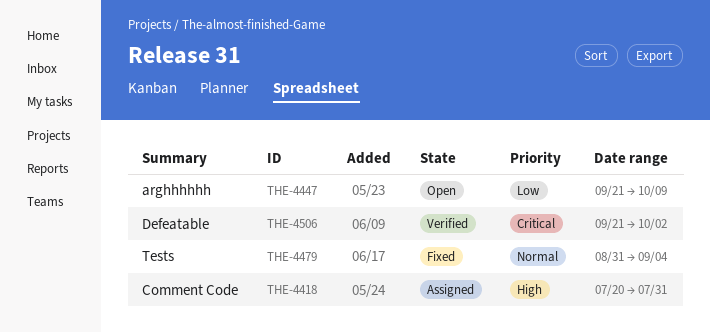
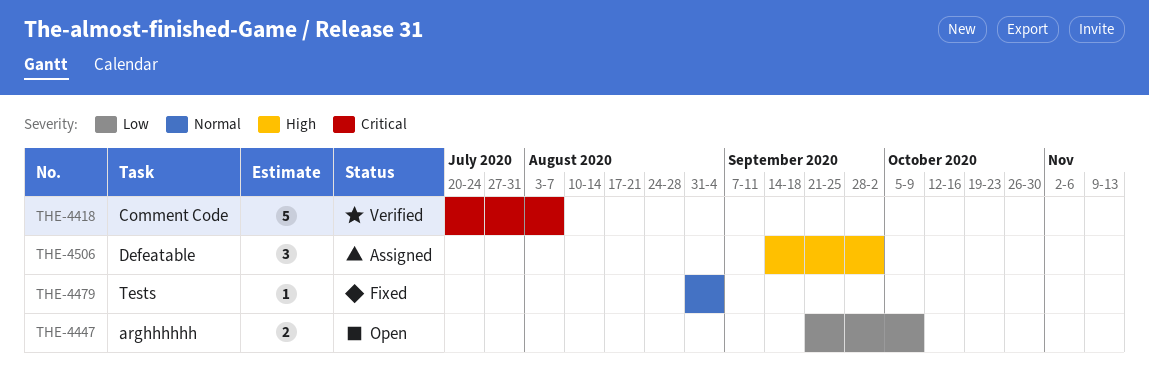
THE-4418, status: Assigned -> Verified
THE-4418, priority: High -> Critical
THE-4418, due: Jul 31 -> Aug 7
THE-4506, status: Verified -> Assigned
THE-4506, priority: Critical -> High
THE-4506, start: Sep 21 -> Sep 14

